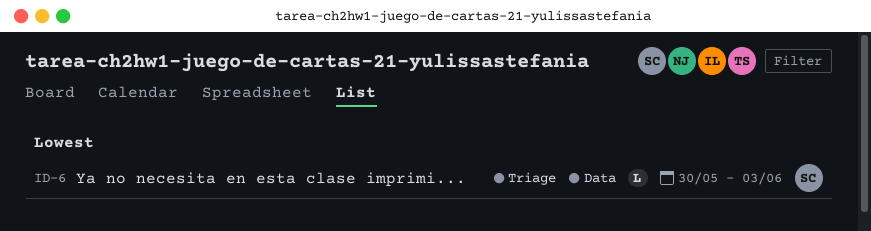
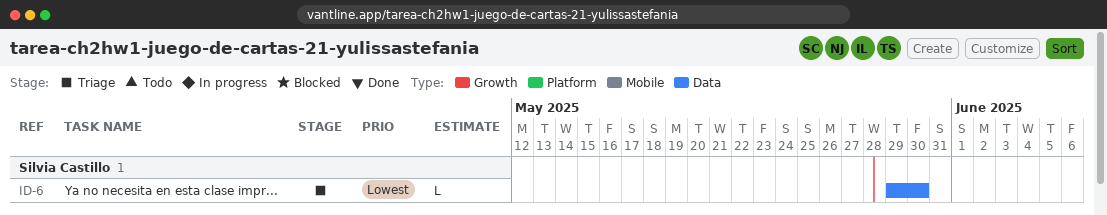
ID-6, start: May 30 -> May 29
ID-6, due: Jun 3 -> May 30

